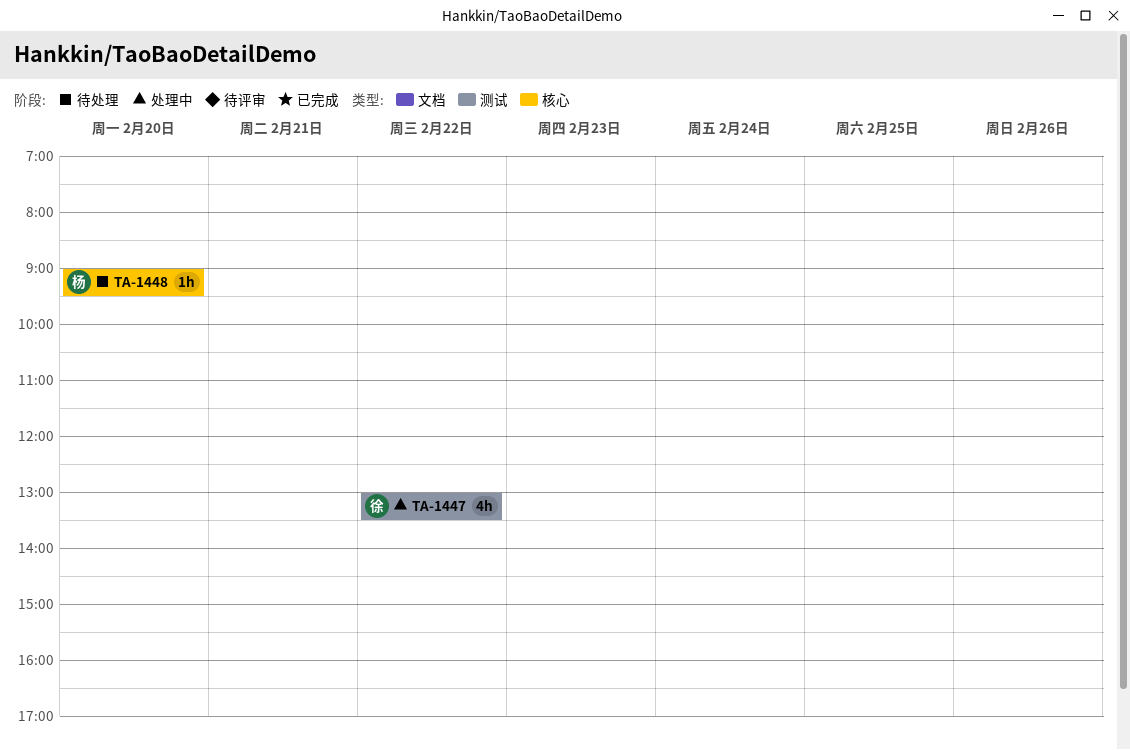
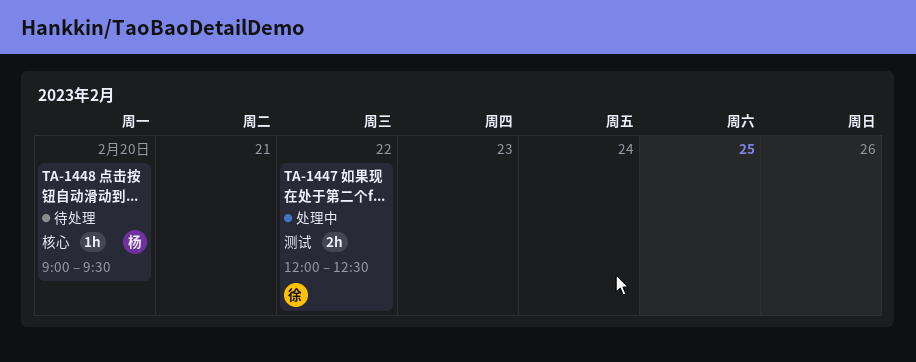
TA-1447, estimate: 4h -> 2h
TA-1447, begins: 13:00 -> 12:00
TA-1447, ends: 13:30 -> 12:30

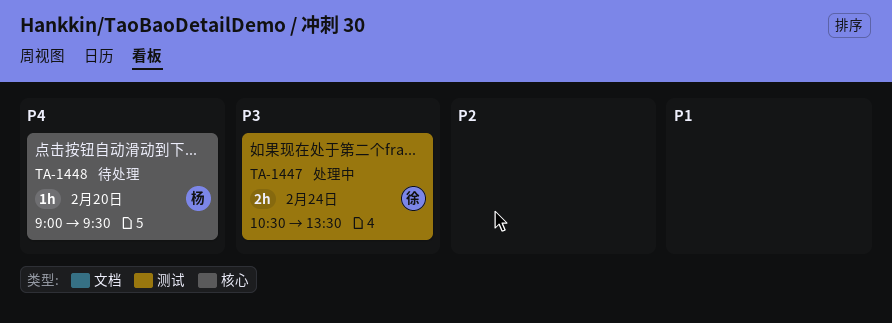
TA-1447, day: Feb 22 -> Feb 24
TA-1447, begins: 12:00 -> 10:30
TA-1447, ends: 12:30 -> 13:30

